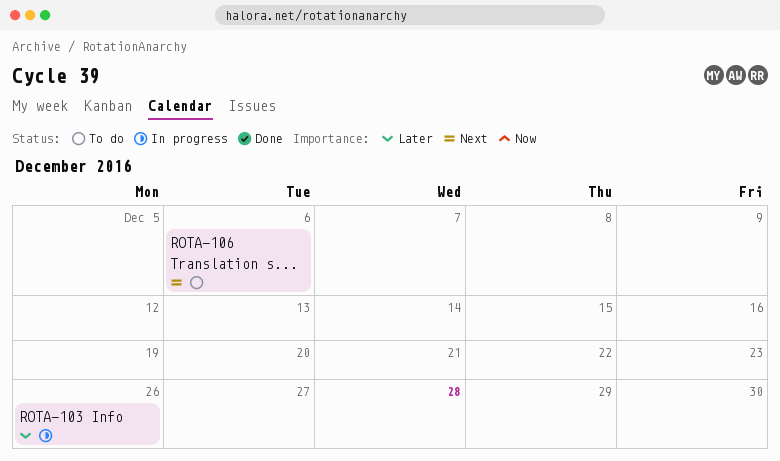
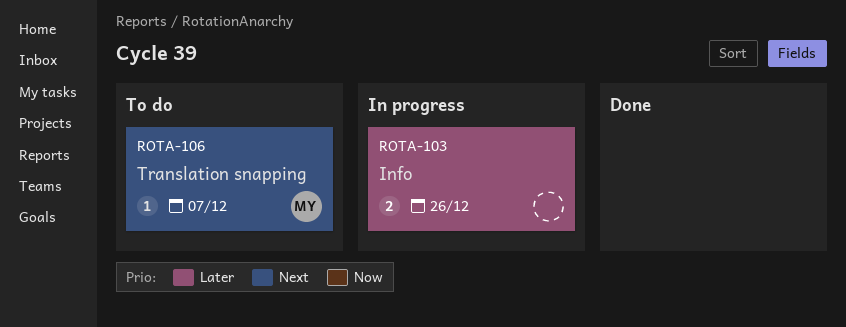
ROTA-106, due: Dec 6 -> Dec 7

